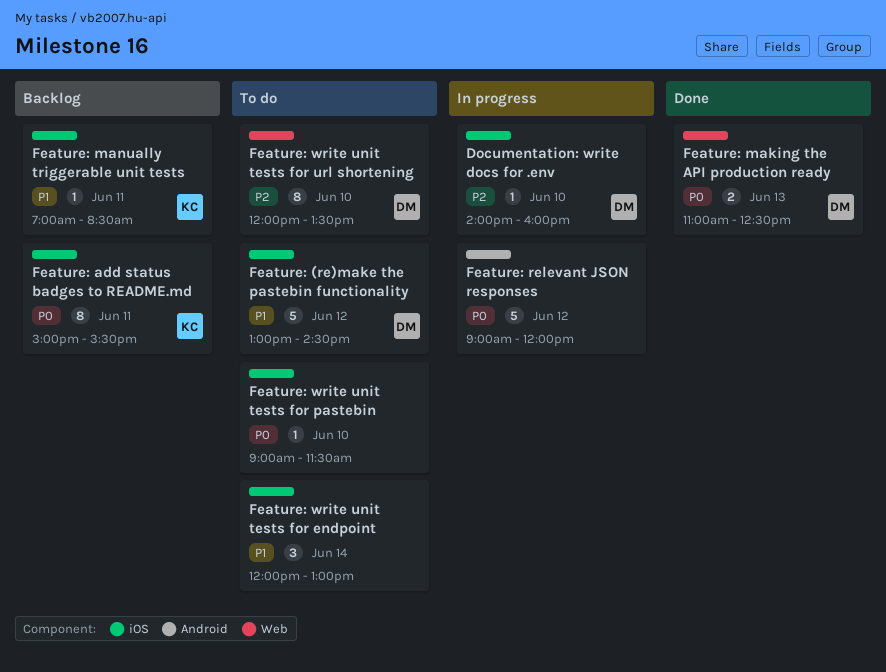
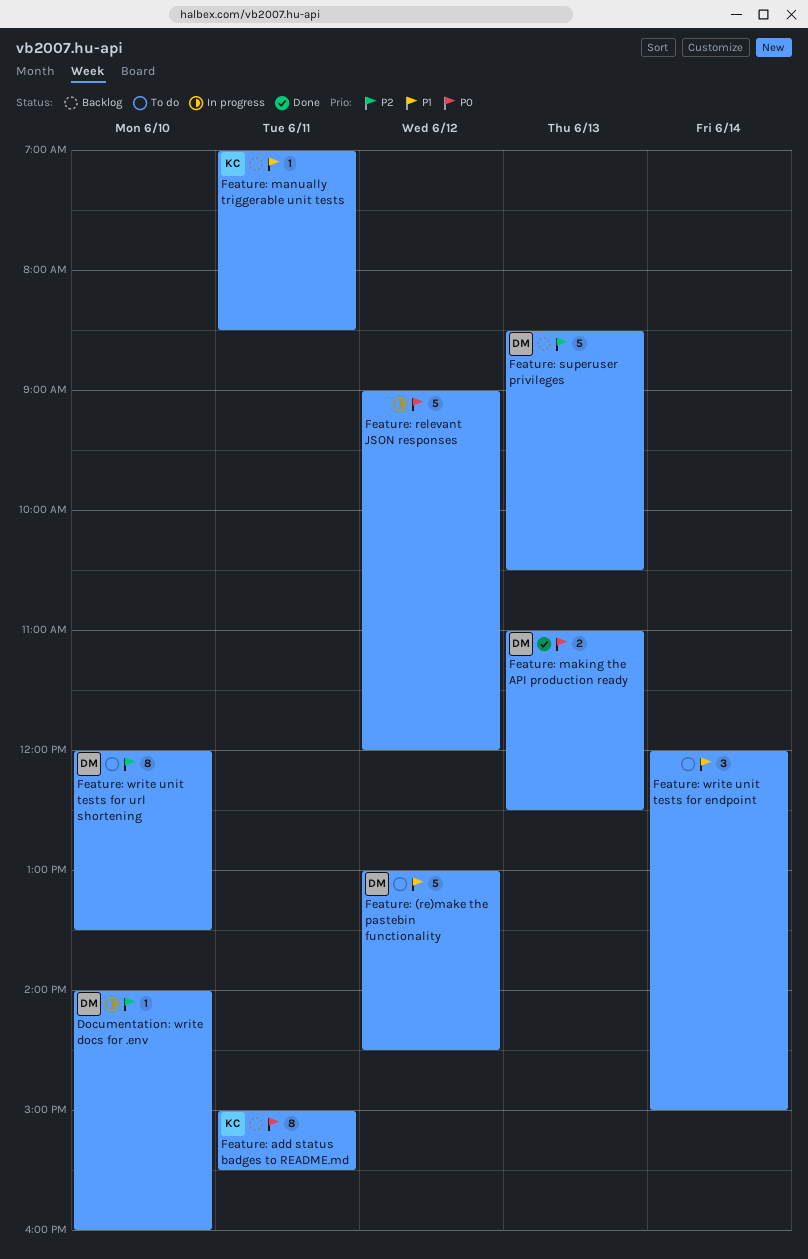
Feature: superuser privileges: none -> present
Feature: write unit tests for endpoint, ends: 13:00 -> 15:00
Feature: write unit tests for pastebin: present -> none

